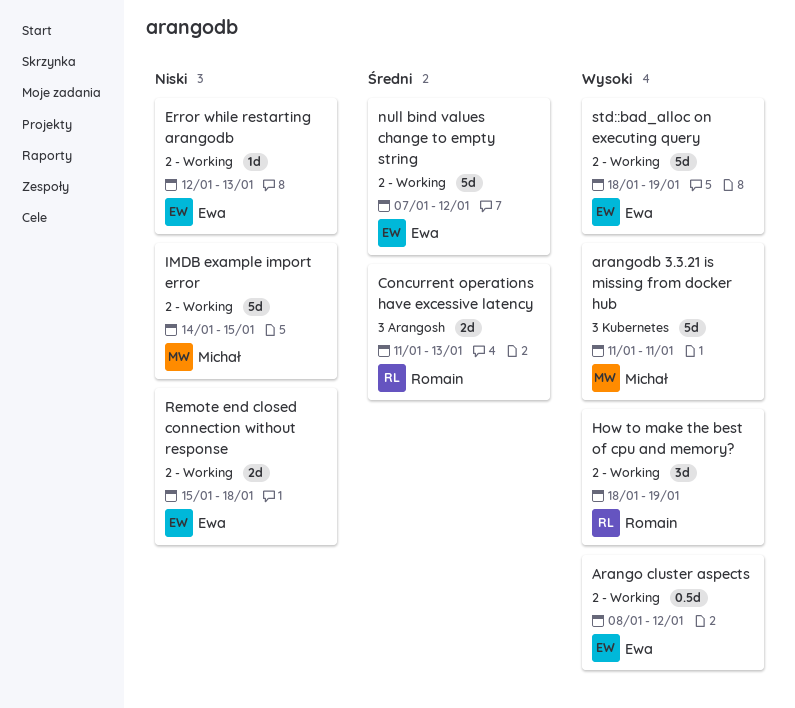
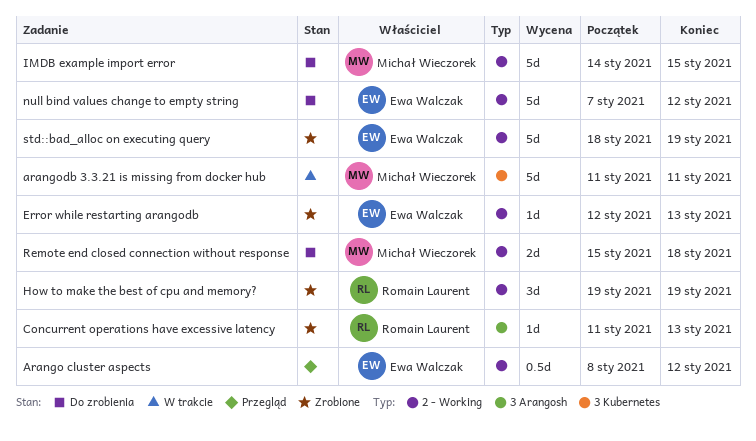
Concurrent operations have excessive latency, estimate: 2d -> 1d
How to make the best of cpu and memory?, start: Jan 18 -> Jan 19
Remote end closed connection without response, owner: Ewa Walczak -> Michał Wieczorek

